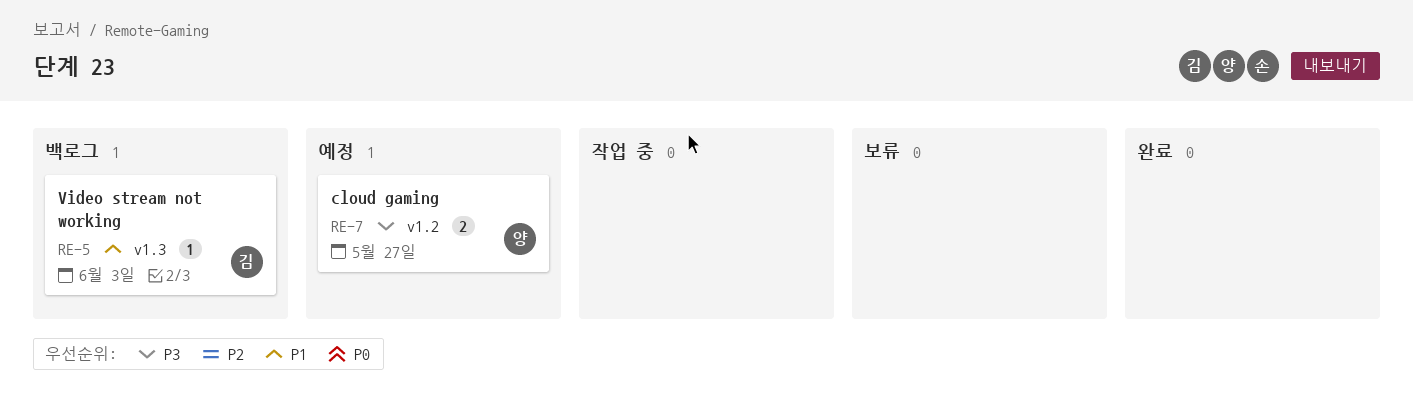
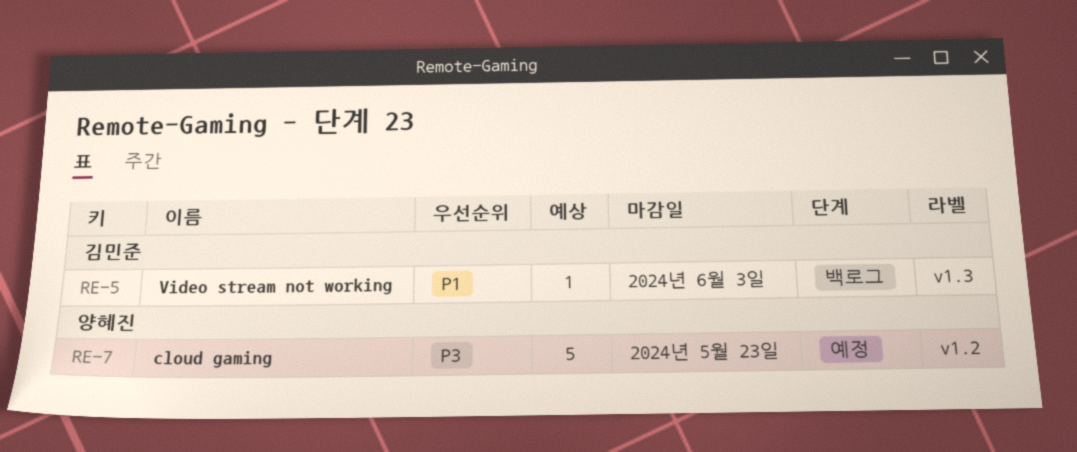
RE-7, estimate: 2 -> 5
RE-7, due: May 27 -> May 23

